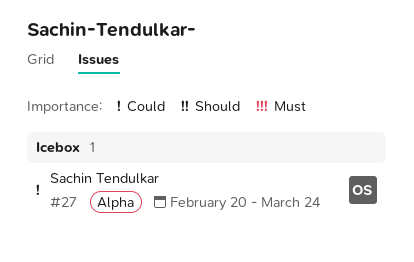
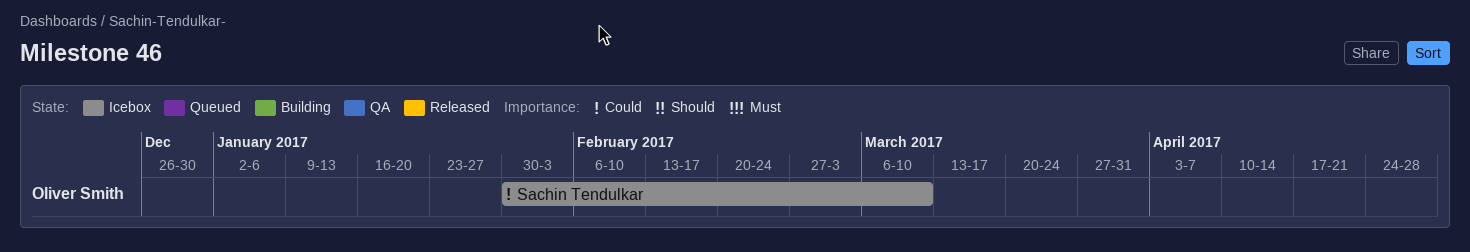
Sachin Tendulkar, start: Feb 20 -> Jan 30
Sachin Tendulkar, due: Mar 24 -> Mar 10

